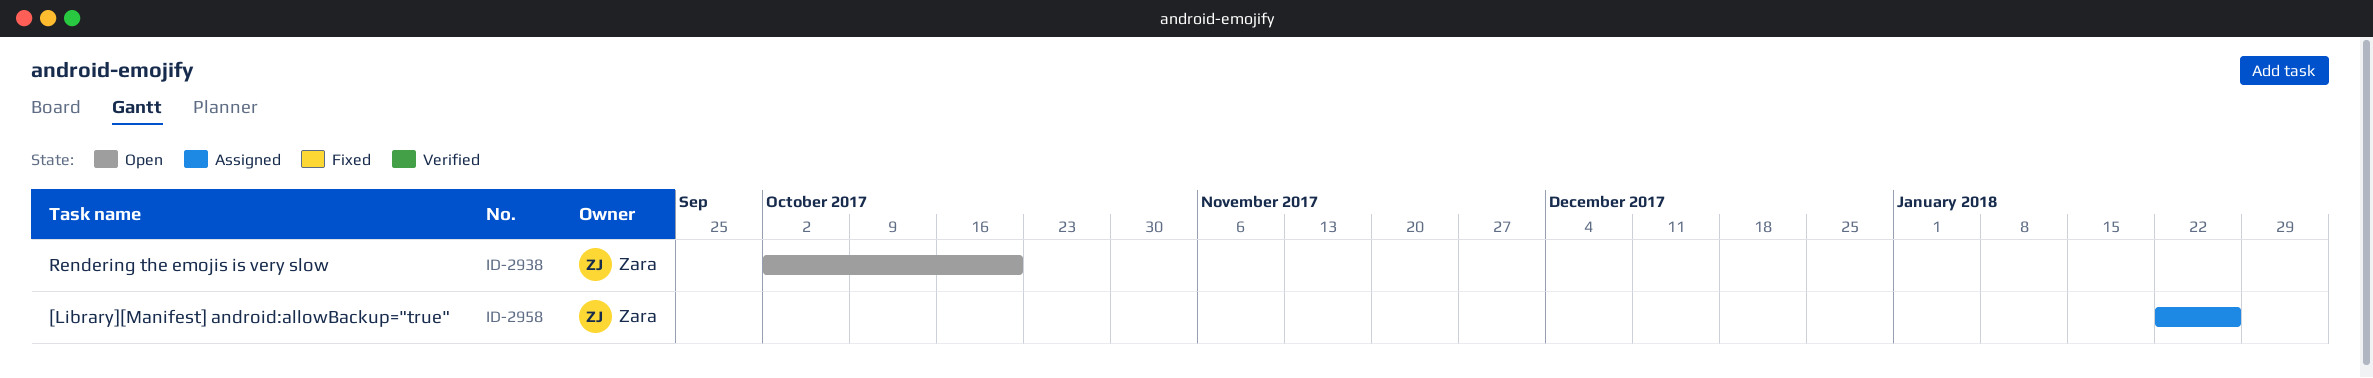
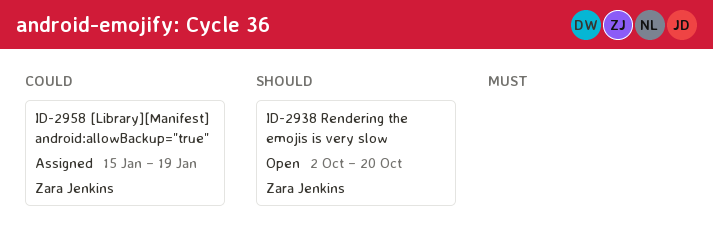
ID-2958, start: Jan 22 -> Jan 15
ID-2958, due: Jan 26 -> Jan 19

